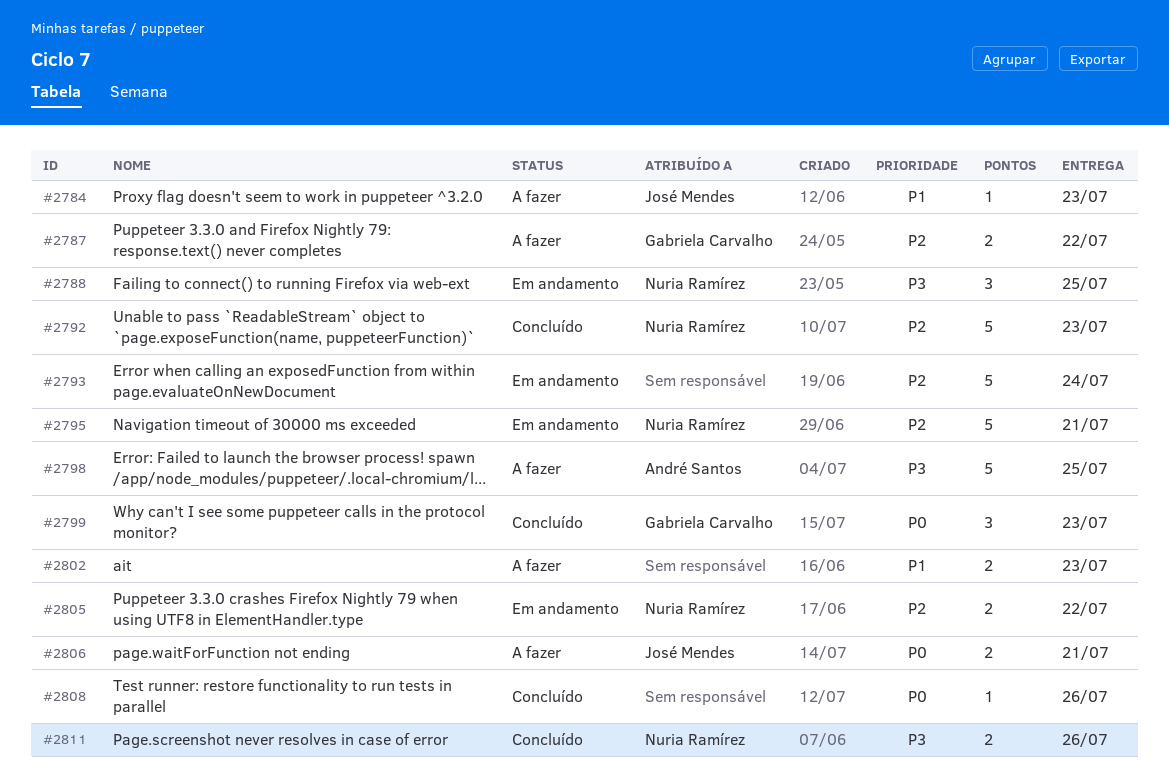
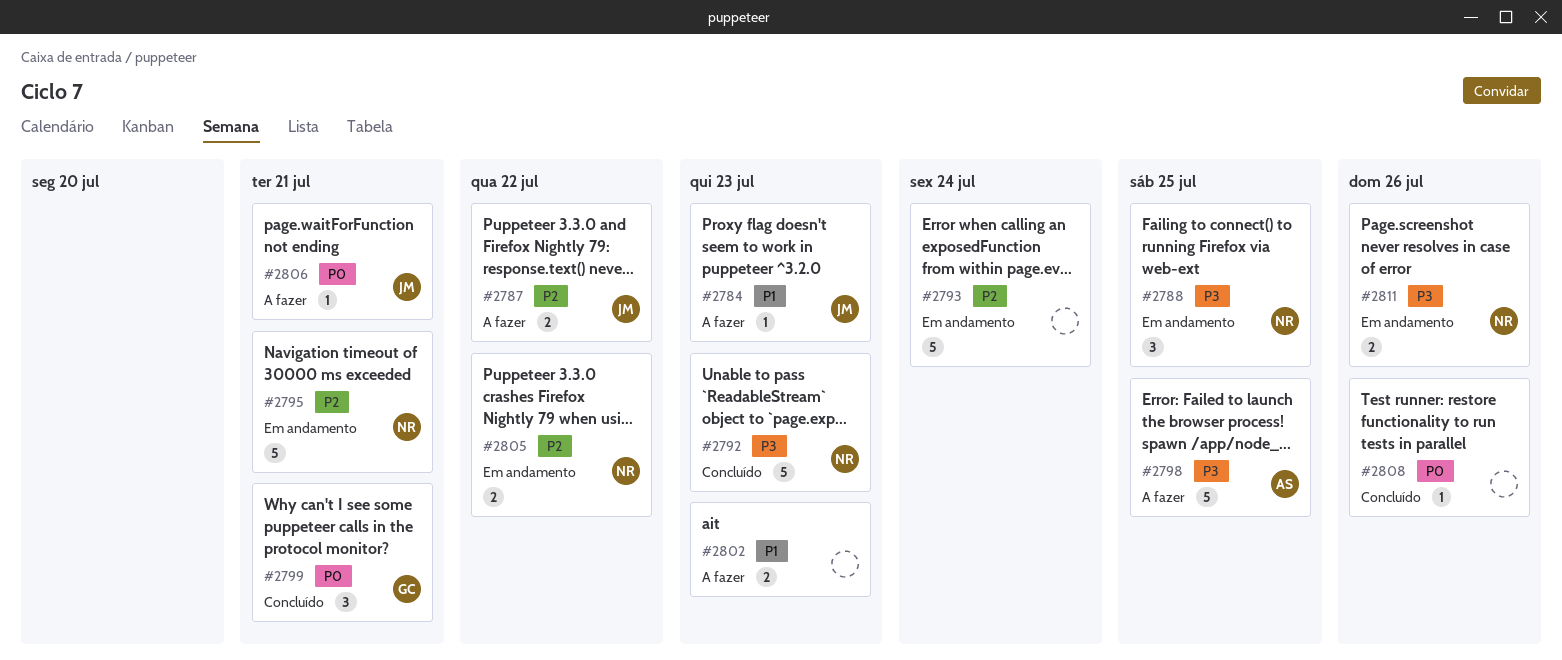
#2787, owner: Gabriela Carvalho -> José Mendes
#2792, priority: P2 -> P3
#2799, due: Jul 23 -> Jul 21
#2806, estimate: 2 -> 1
#2811, status: Concluído -> Em andamento

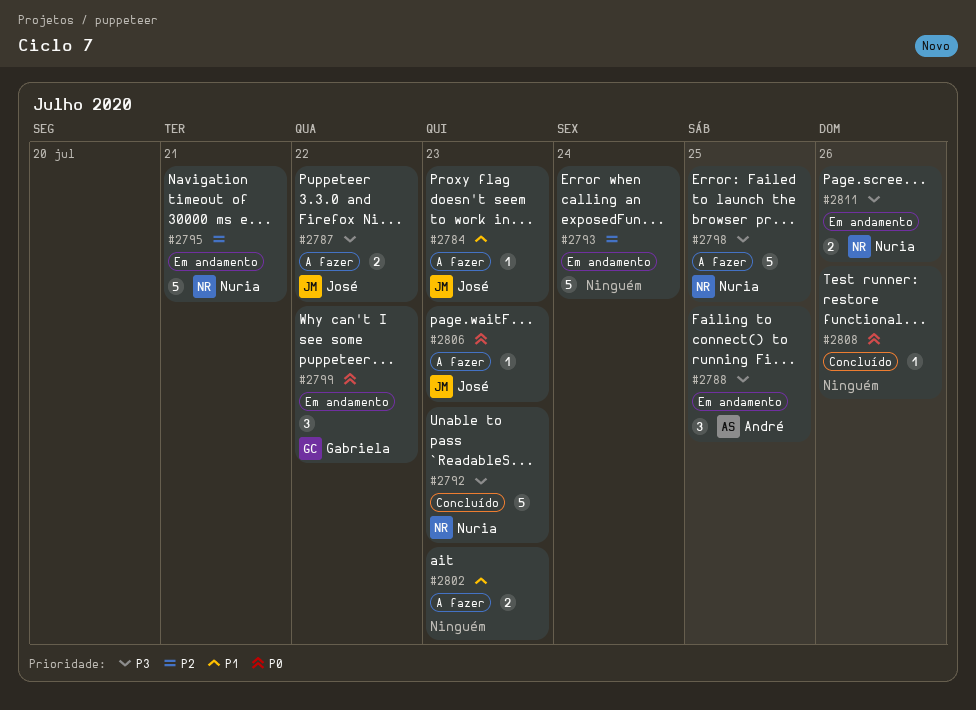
#2787, priority: P2 -> P3
#2788, owner: Nuria -> André
#2798, owner: André -> Nuria
#2799, status: Concluído -> Em andamento
#2799, due: Jul 21 -> Jul 22
#2805: present -> none
#2806, due: Jul 21 -> Jul 23

